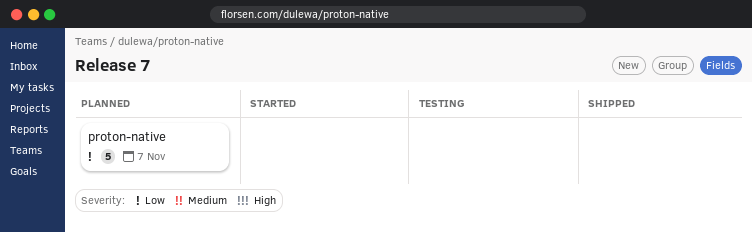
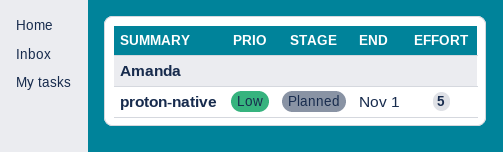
proton-native, due: Nov 7 -> Nov 1

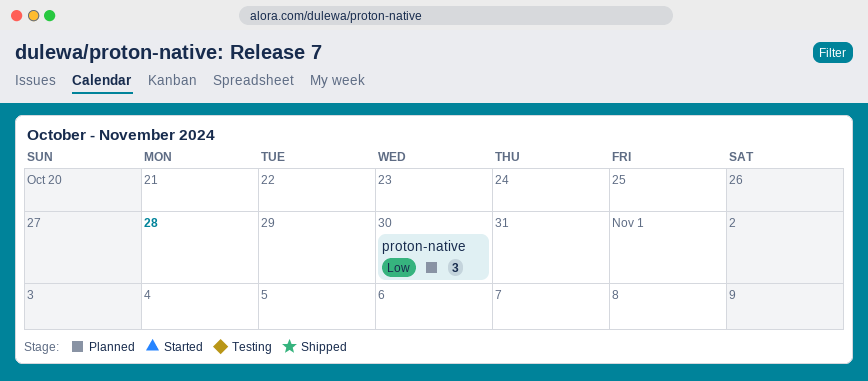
proton-native, estimate: 5 -> 3
proton-native, due: Nov 1 -> Oct 30

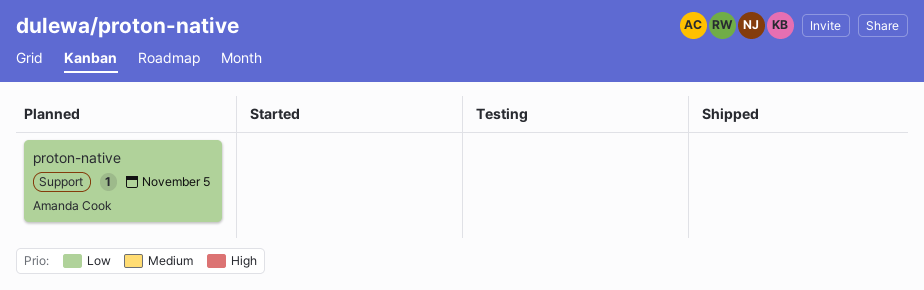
proton-native, estimate: 3 -> 1
proton-native, due: Oct 30 -> Nov 5

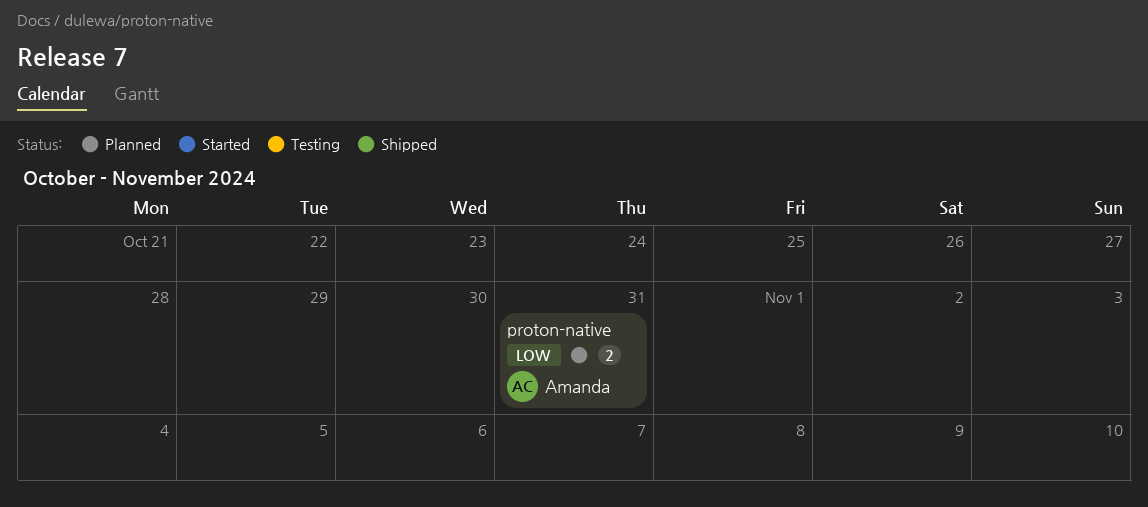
proton-native, estimate: 1 -> 2
proton-native, due: Nov 5 -> Oct 31

